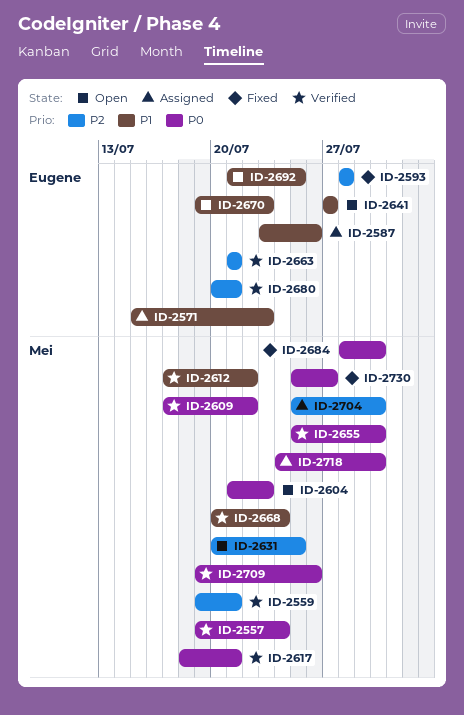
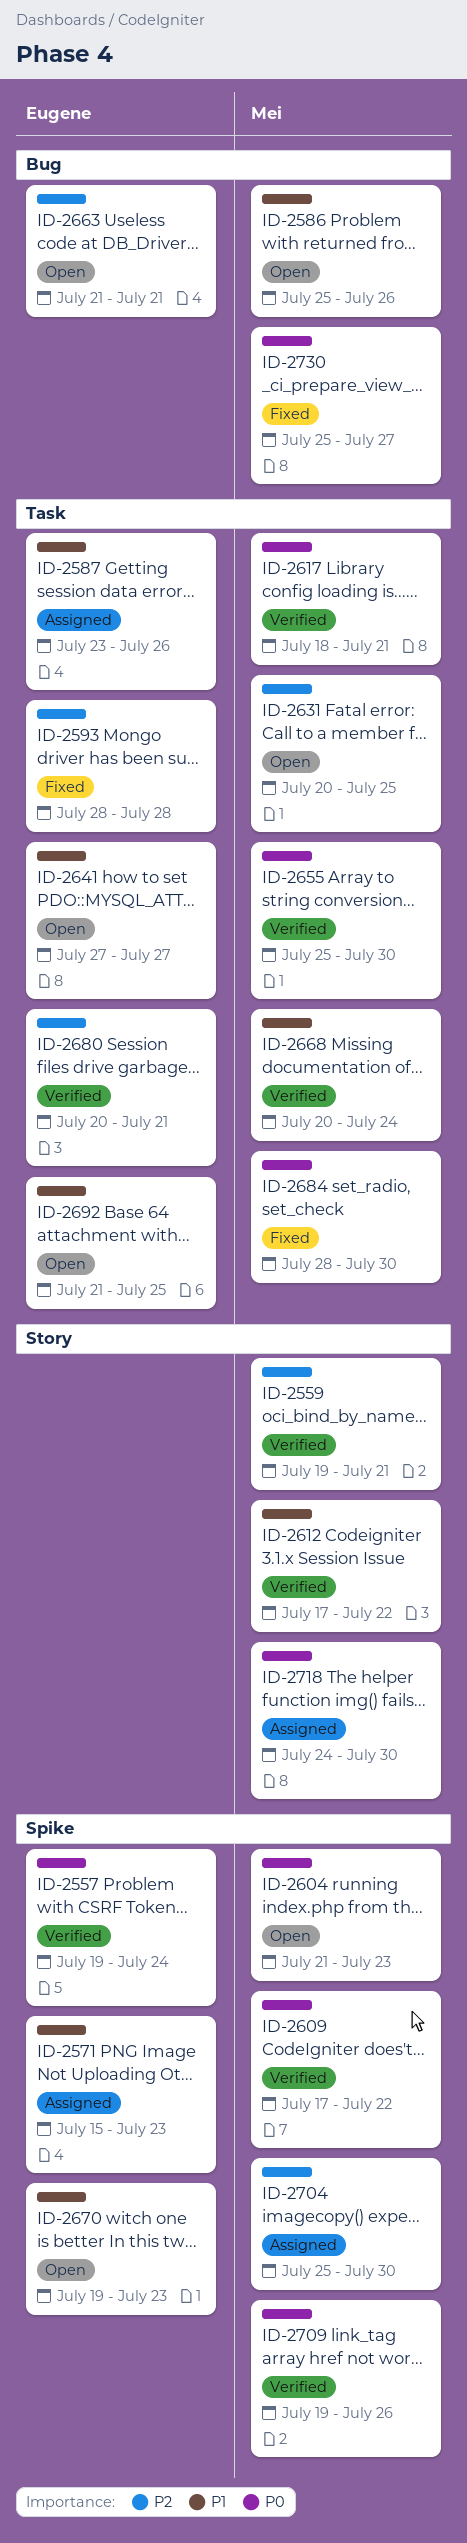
ID-2557, owner: Mei -> Eugene
ID-2586: none -> present
ID-2663, status: Verified -> Open

